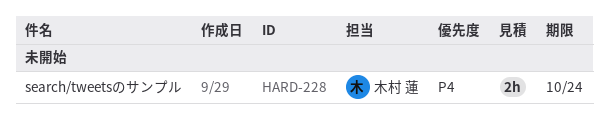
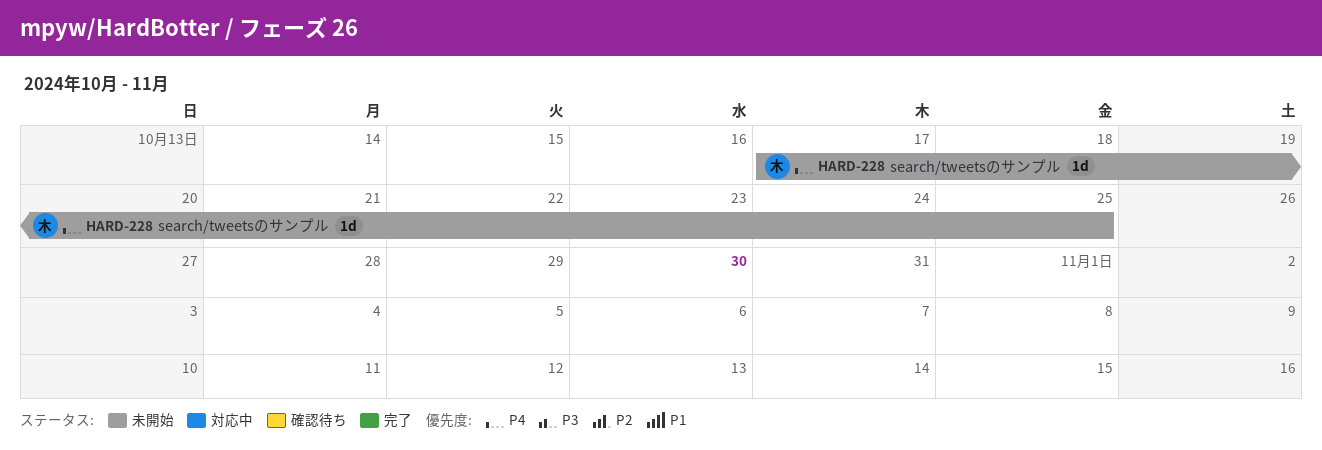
HARD-228, estimate: 2h -> 1d
HARD-228, due: Oct 24 -> Oct 25

